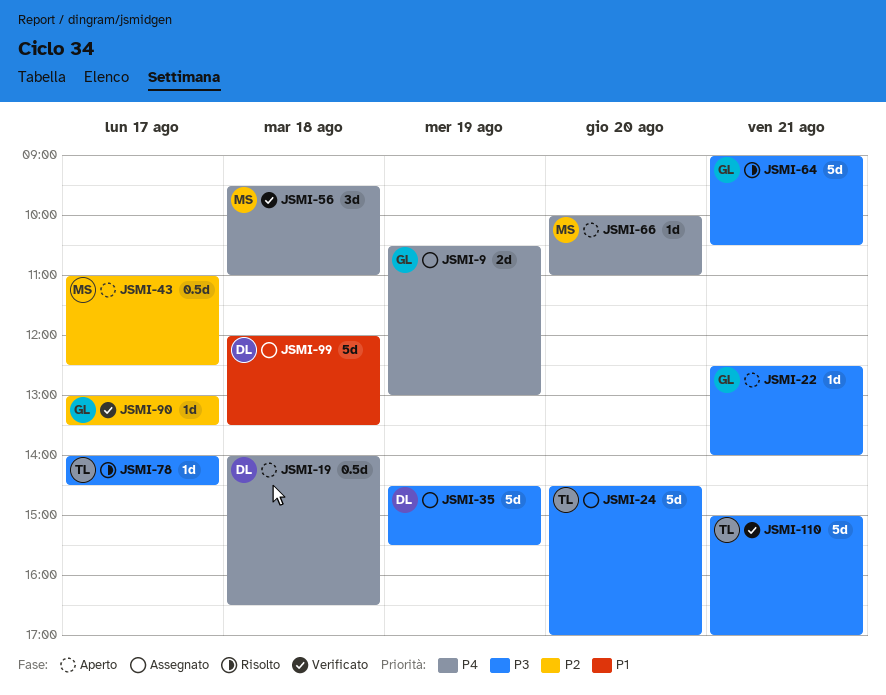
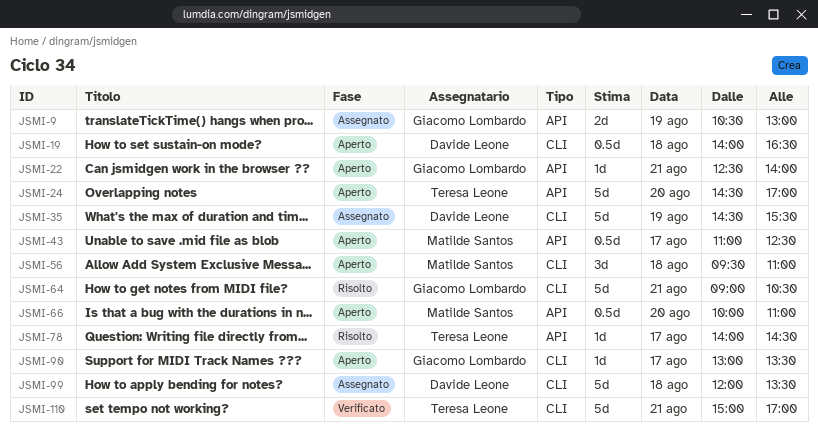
JSMI-24, status: Assegnato -> Aperto
JSMI-56, status: Verificato -> Aperto
JSMI-66, estimate: 1d -> 0.5d
JSMI-90, status: Verificato -> Aperto

